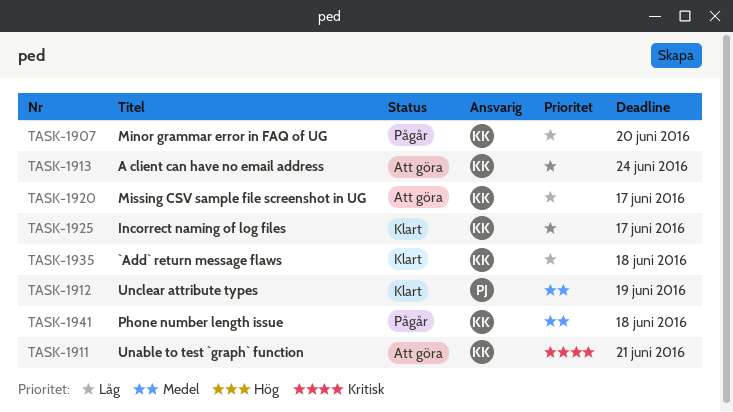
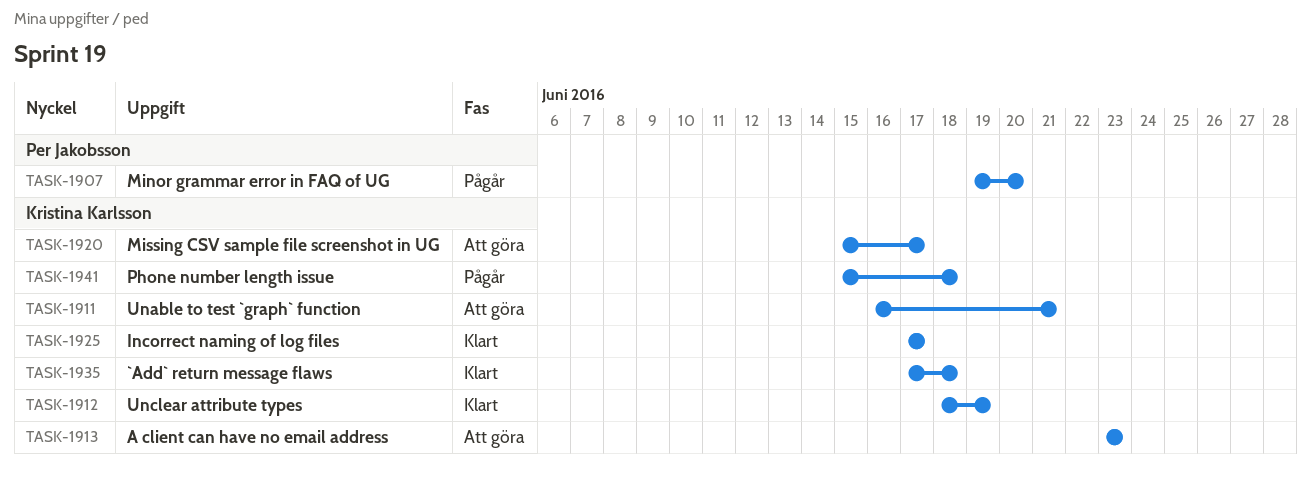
TASK-1907, owner: Kristina Karlsson -> Per Jakobsson
TASK-1912, owner: Per Jakobsson -> Kristina Karlsson
TASK-1913, due: Jun 24 -> Jun 23

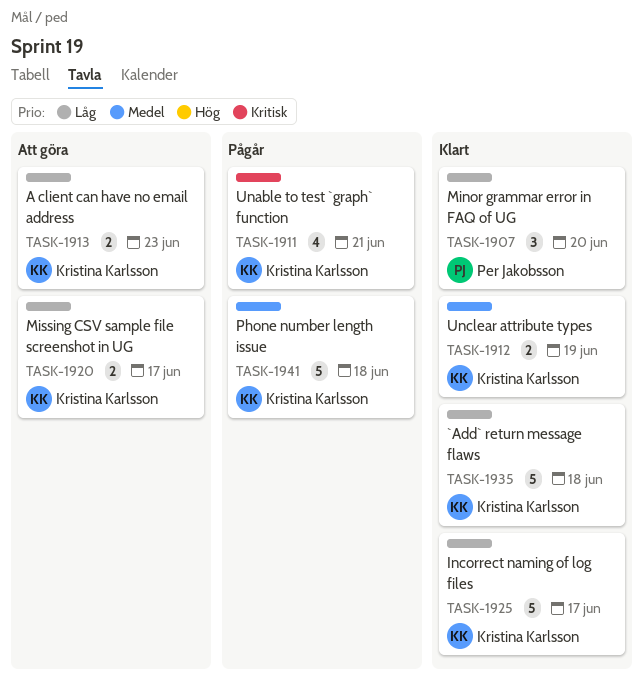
TASK-1907, status: Pågår -> Klart
TASK-1911, status: Att göra -> Pågår

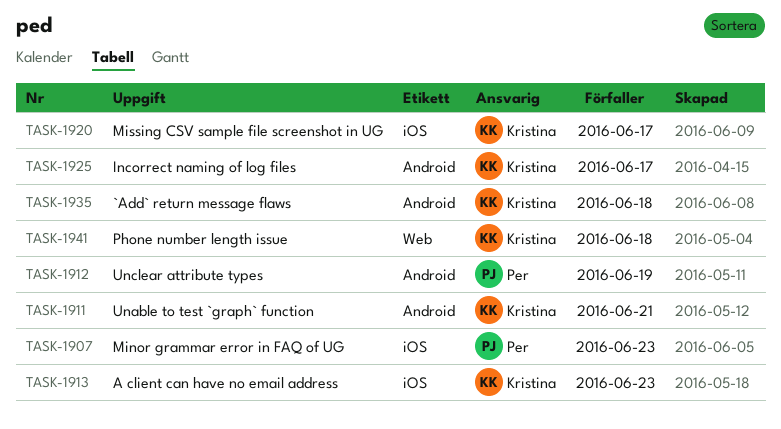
TASK-1907, due: Jun 20 -> Jun 23
TASK-1912, owner: Kristina Karlsson -> Per Jakobsson

